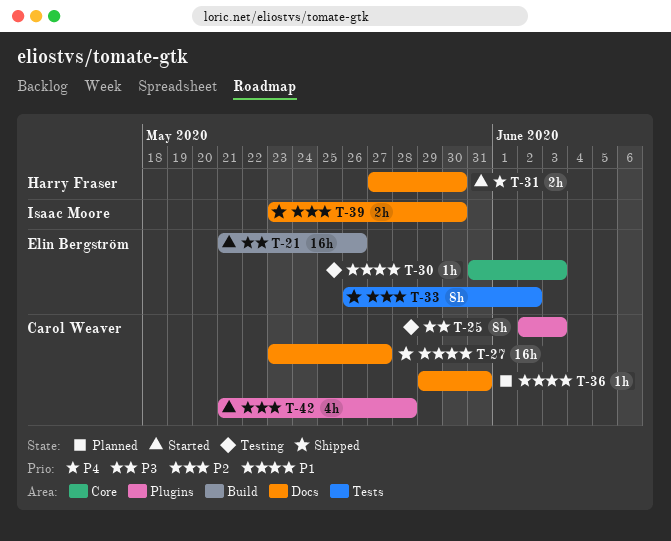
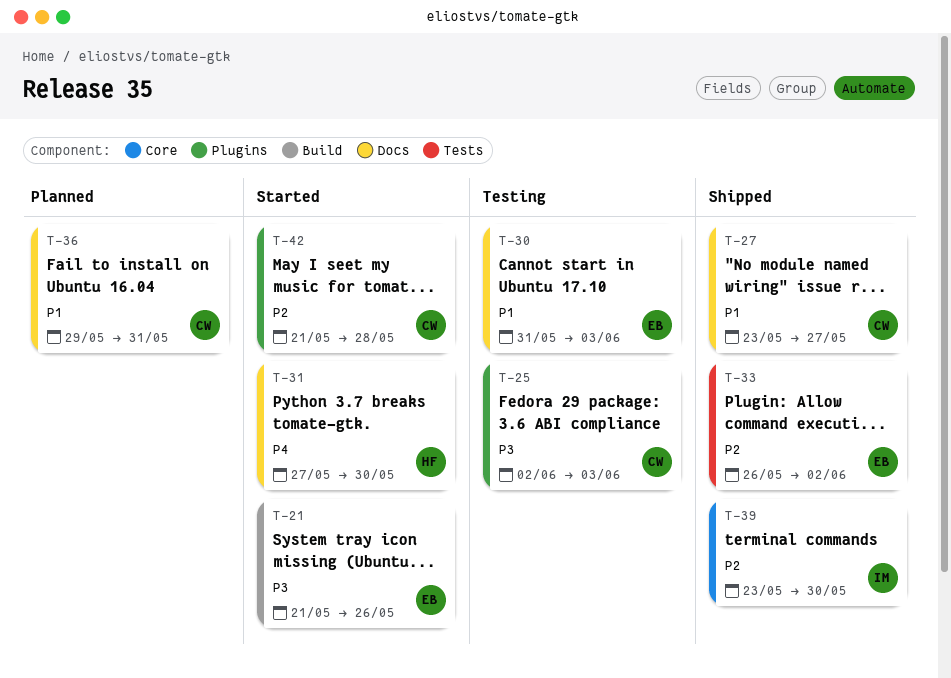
T-30, label: Core -> Docs
T-39, label: Docs -> Core

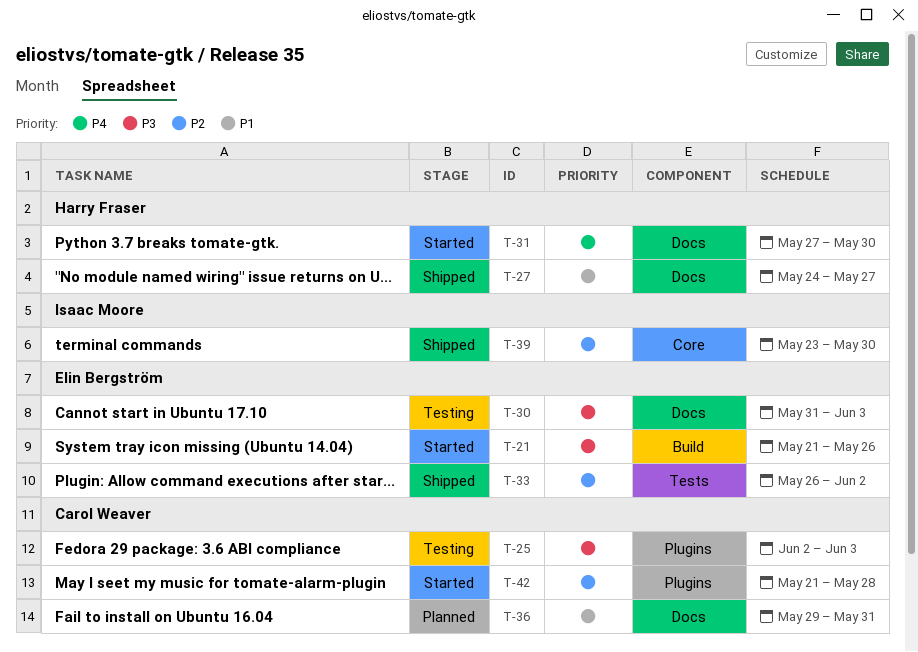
T-27, owner: Carol Weaver -> Harry Fraser
T-27, start: May 23 -> May 24
T-30, priority: P1 -> P3

